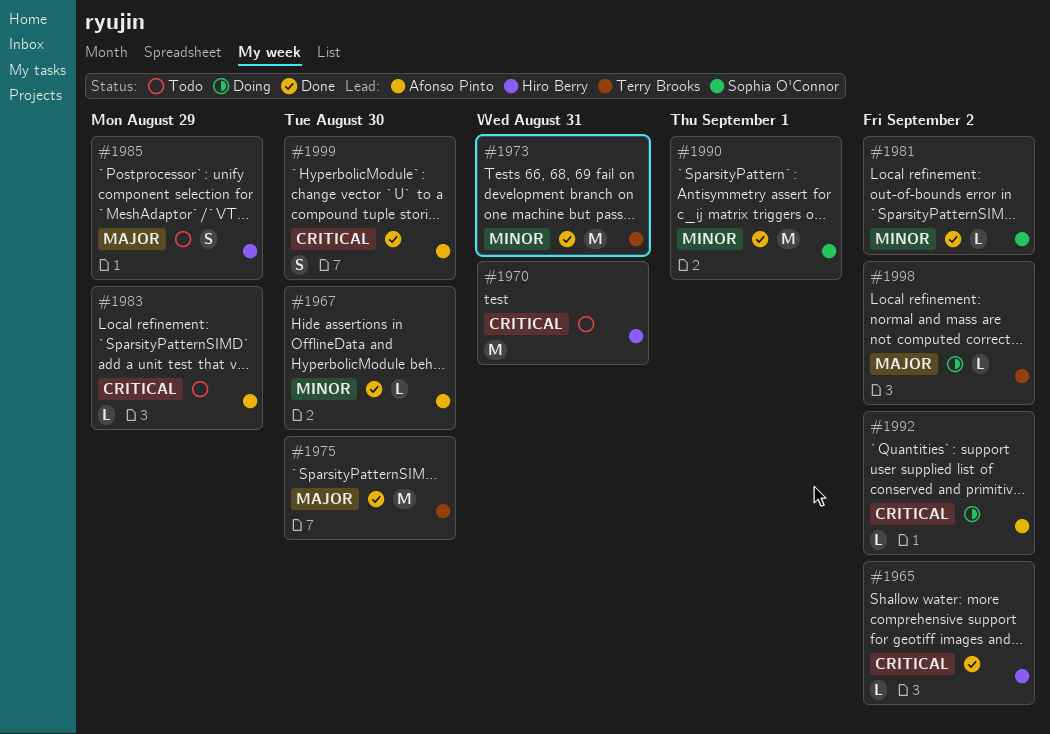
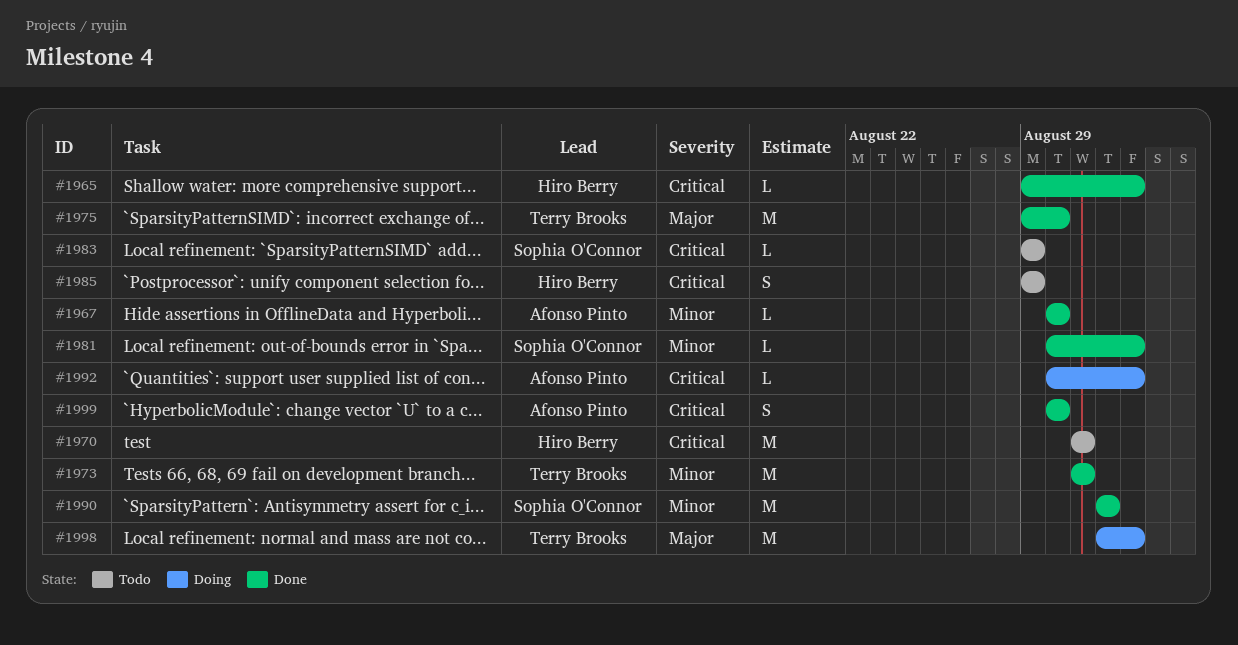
#1983, owner: Afonso Pinto -> Sophia O'Connor
#1985, priority: Major -> Critical
#1998, estimate: L -> M

